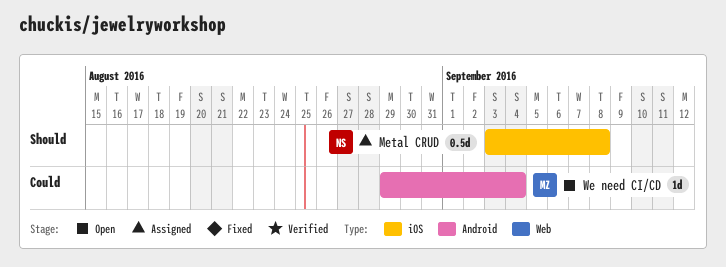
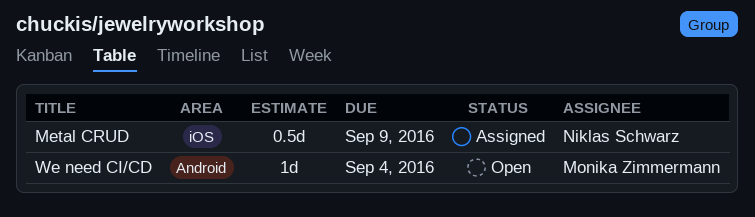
Metal CRUD, due: Sep 8 -> Sep 9

